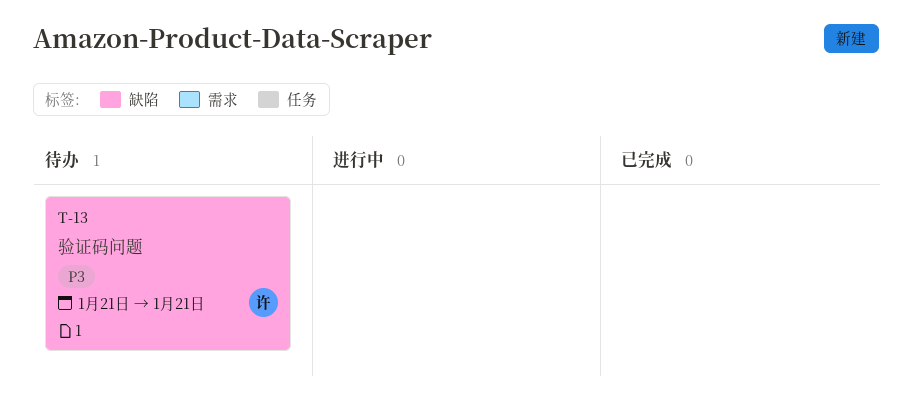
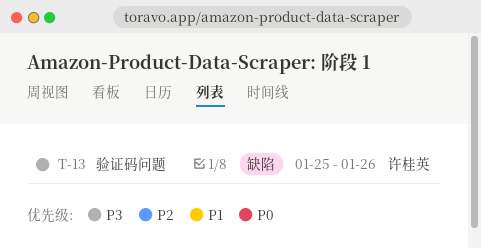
T-13, start: Jan 21 -> Jan 25
T-13, due: Jan 21 -> Jan 26

